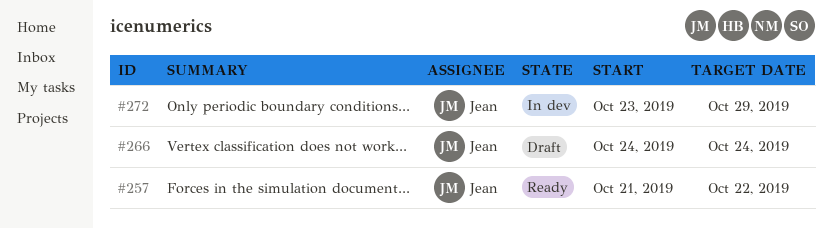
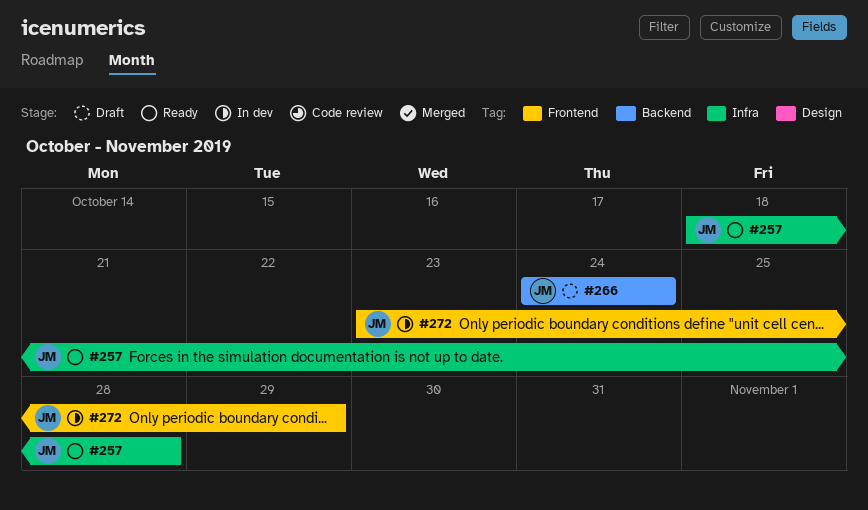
#257, start: Oct 21 -> Oct 18
#257, due: Oct 22 -> Oct 28

